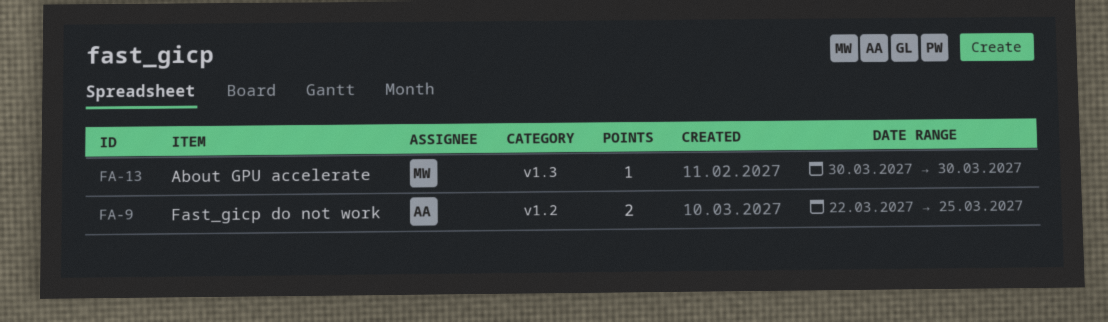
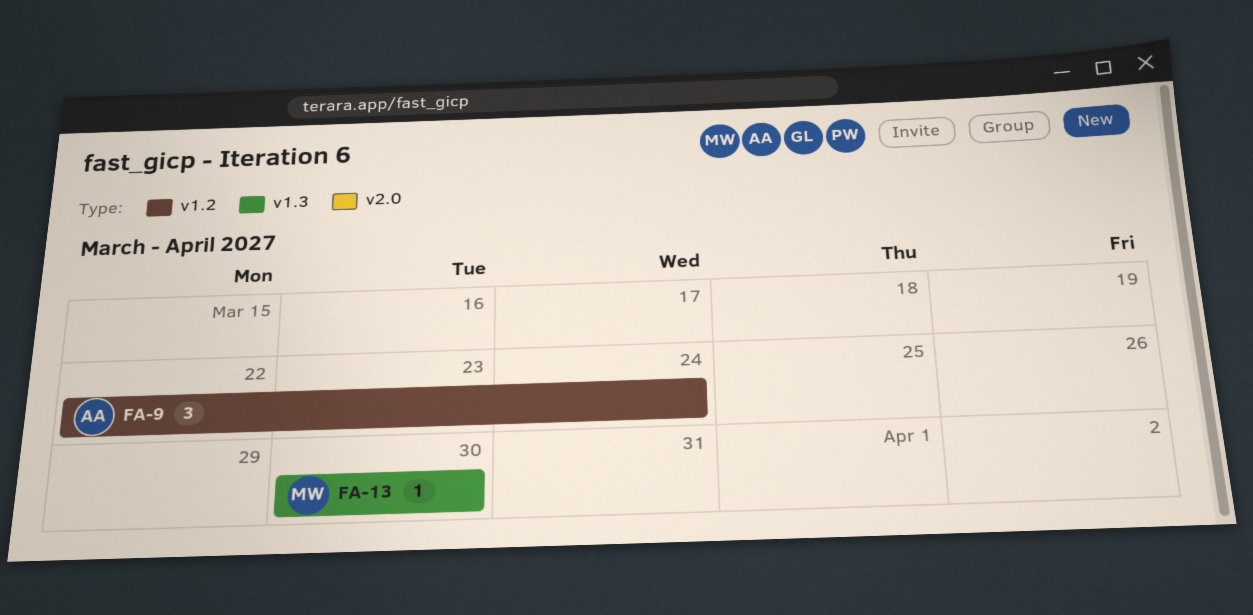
FA-9, estimate: 2 -> 3
FA-9, due: Mar 25 -> Mar 24

